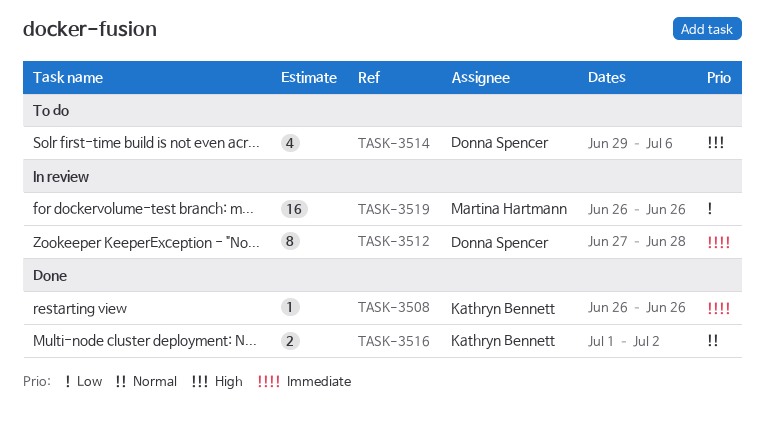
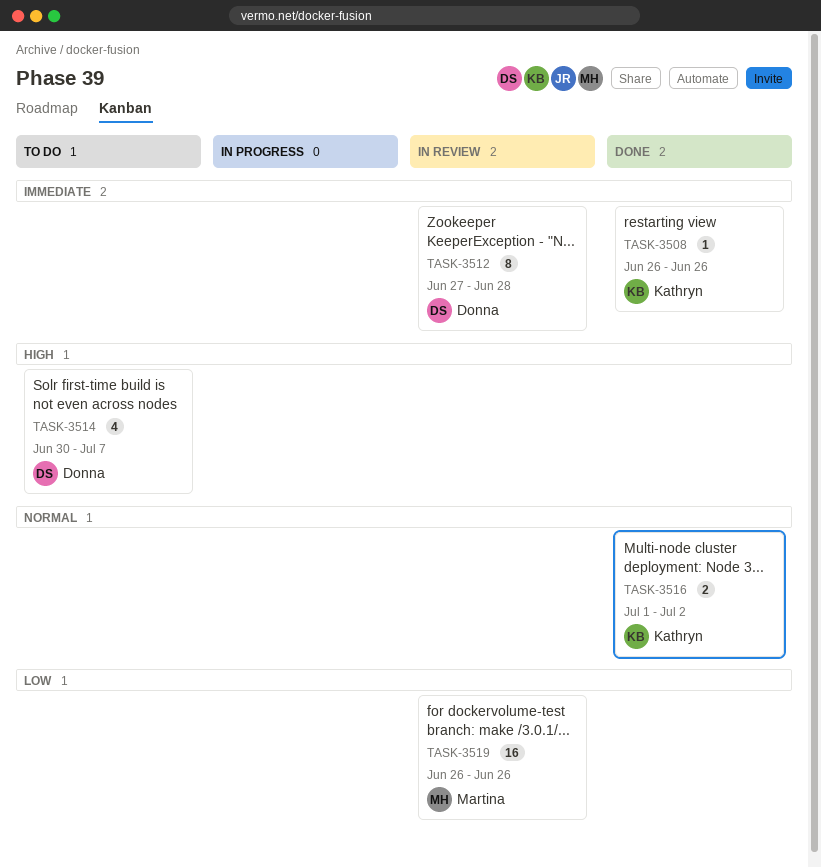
TASK-3514, start: Jun 29 -> Jun 30
TASK-3514, due: Jul 6 -> Jul 7

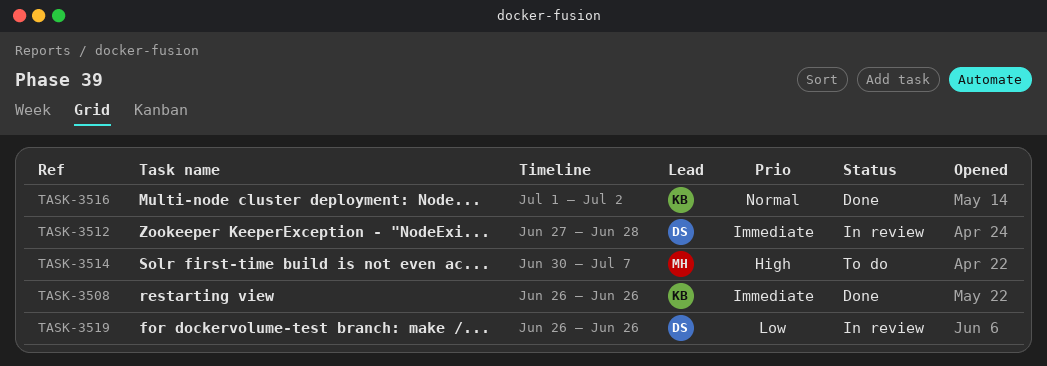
TASK-3514, owner: Donna -> Martina
TASK-3519, owner: Martina -> Donna

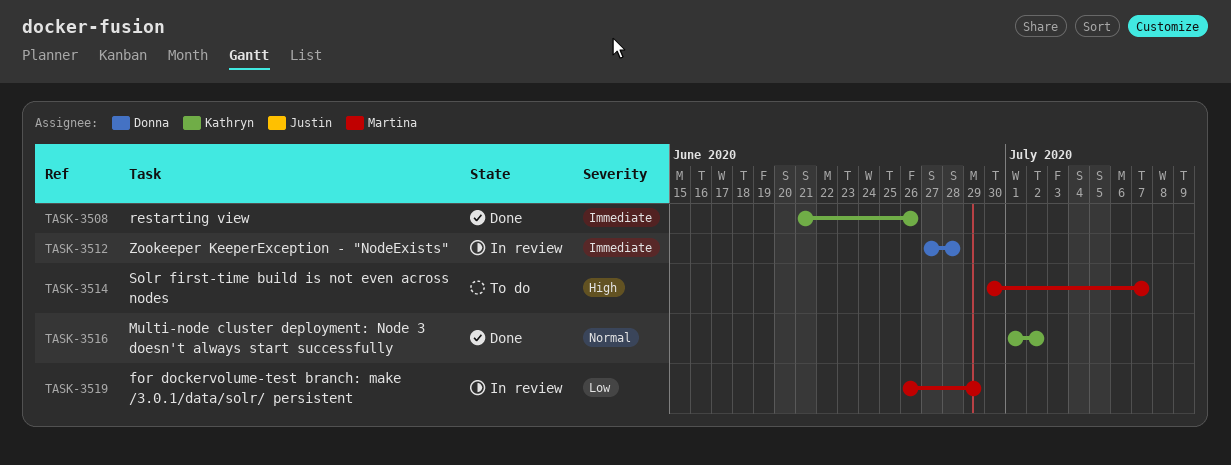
TASK-3508, start: Jun 26 -> Jun 21
TASK-3519, owner: Donna -> Martina
TASK-3519, due: Jun 26 -> Jun 29

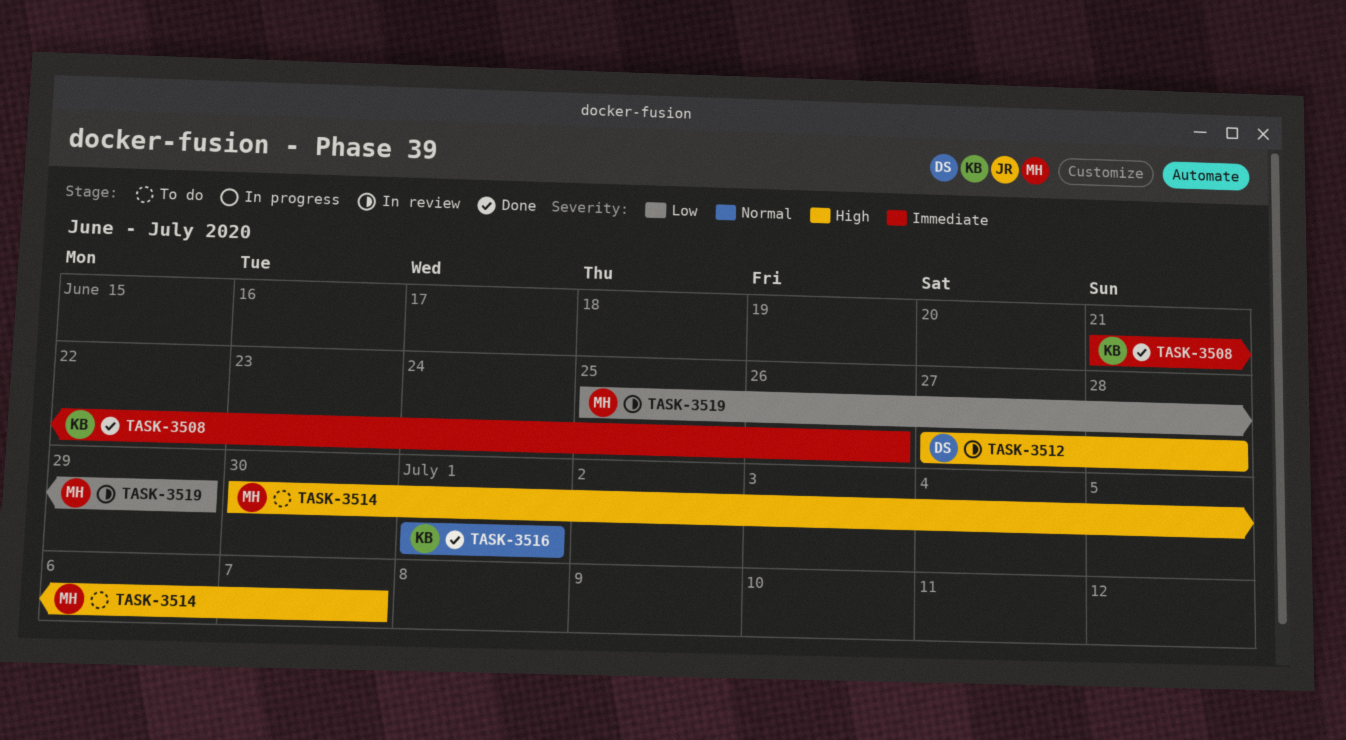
TASK-3512, priority: Immediate -> High
TASK-3516, due: Jul 2 -> Jul 1
TASK-3519, start: Jun 26 -> Jun 25

